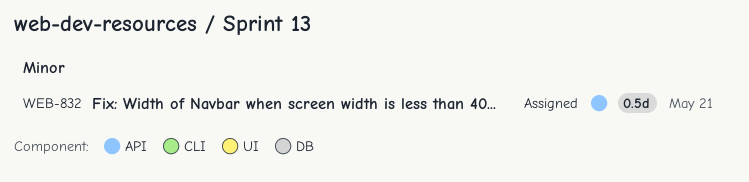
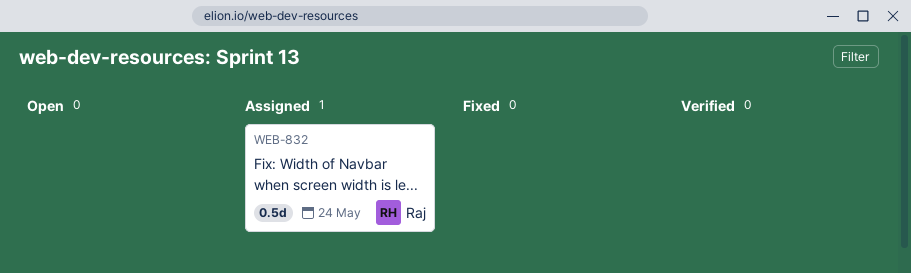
WEB-832, due: May 21 -> May 24

